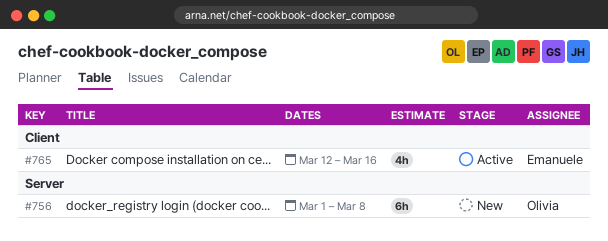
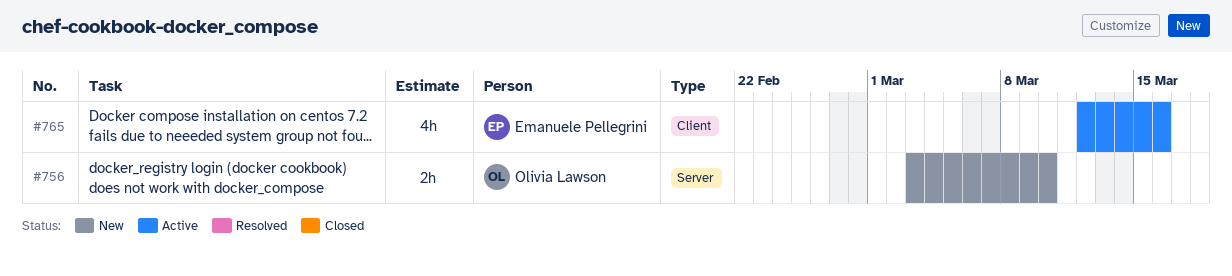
#756, estimate: 6h -> 2h
#756, start: Mar 1 -> Mar 3
#756, due: Mar 8 -> Mar 10

